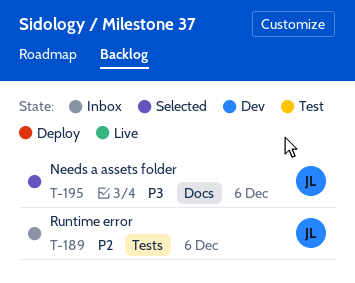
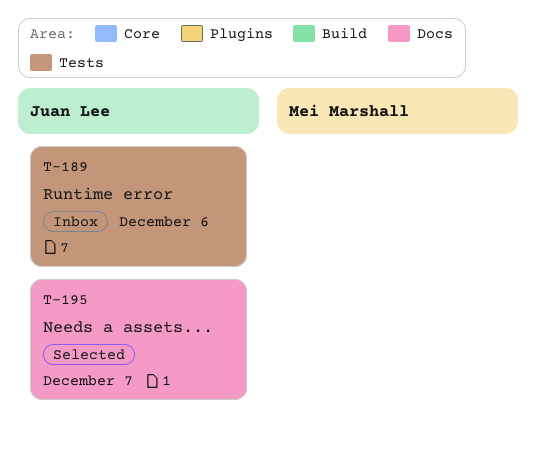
T-195, due: Dec 6 -> Dec 7

